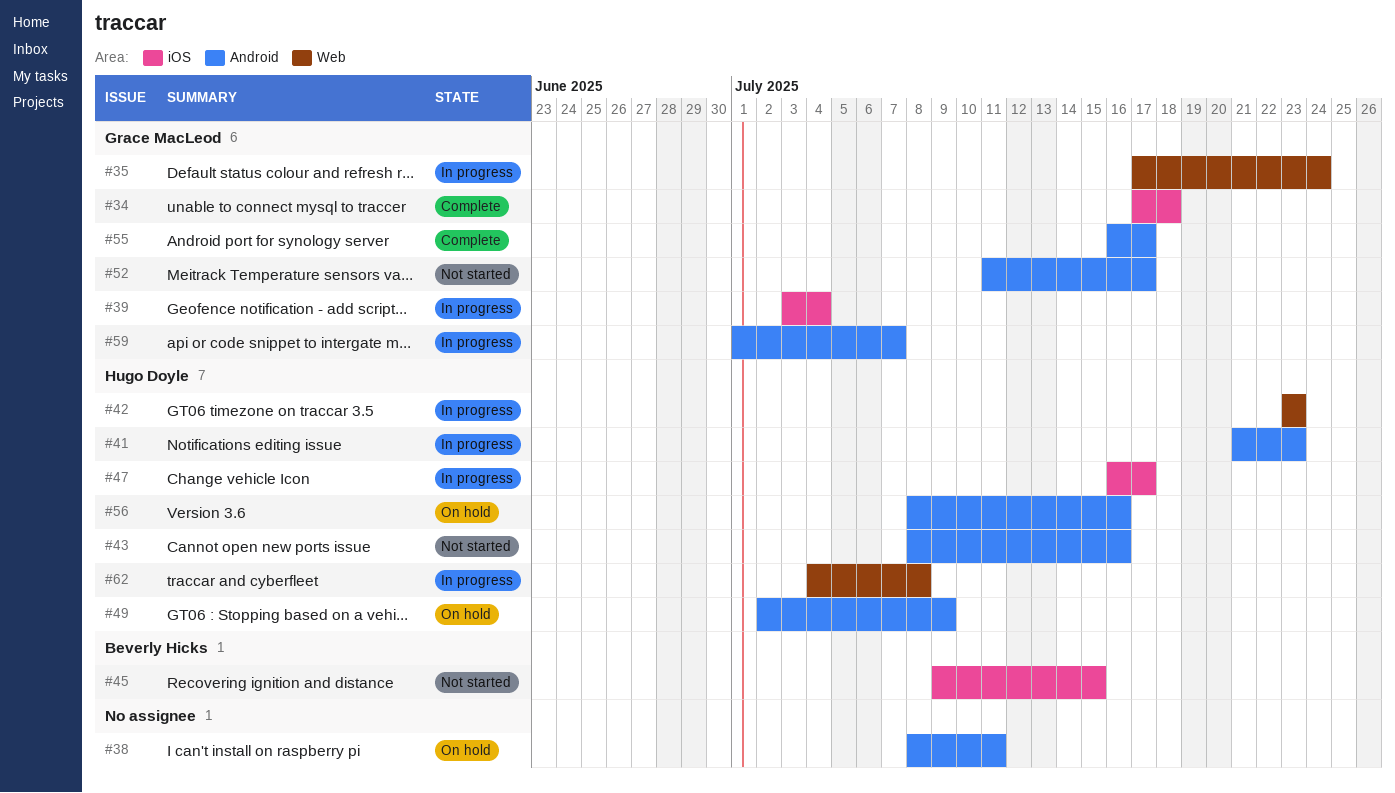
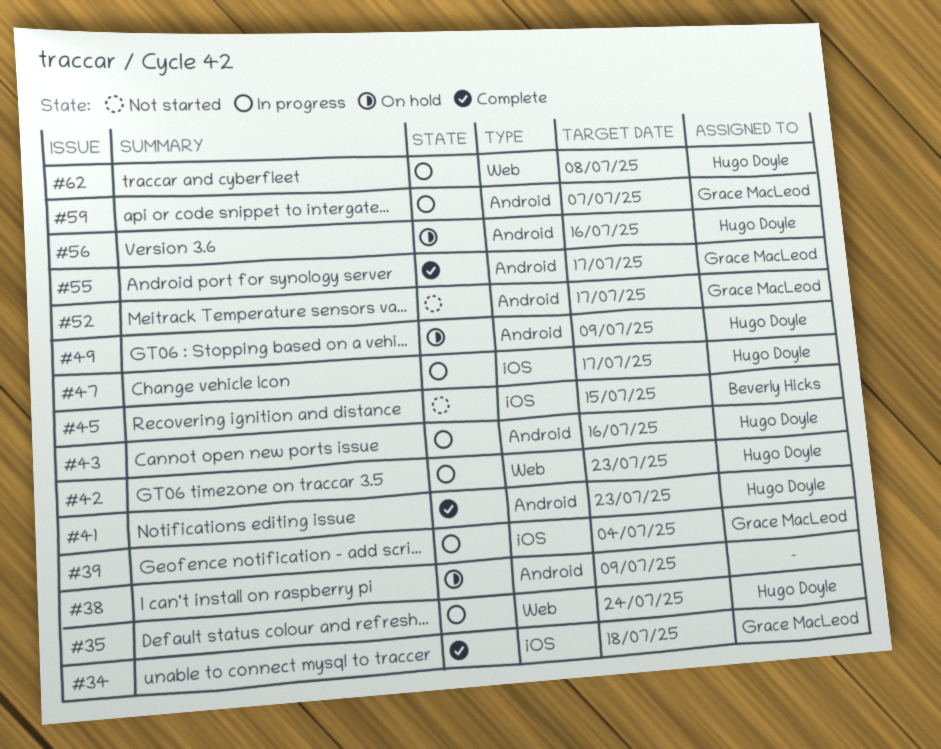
#35, owner: Grace MacLeod -> Hugo Doyle
#38, due: Jul 11 -> Jul 9
#41, status: In progress -> Complete
#43, status: Not started -> In progress

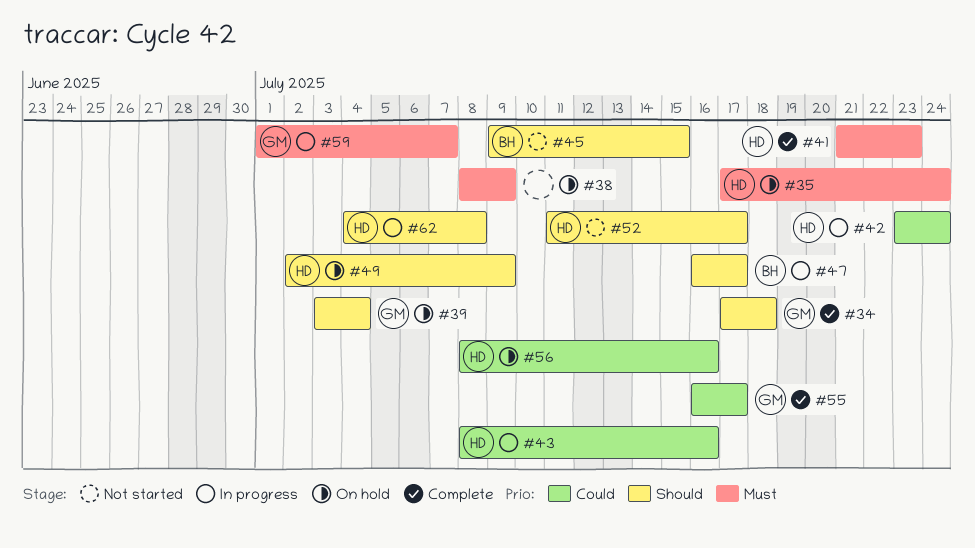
#35, status: In progress -> On hold
#39, status: In progress -> On hold
#42, due: Jul 23 -> Jul 24
#47, owner: Hugo Doyle -> Beverly Hicks
#52, owner: Grace MacLeod -> Hugo Doyle

